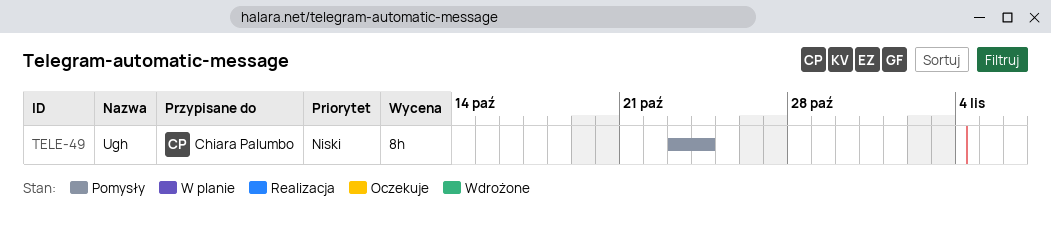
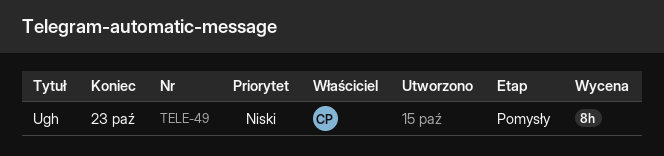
TELE-49, due: Oct 24 -> Oct 23

